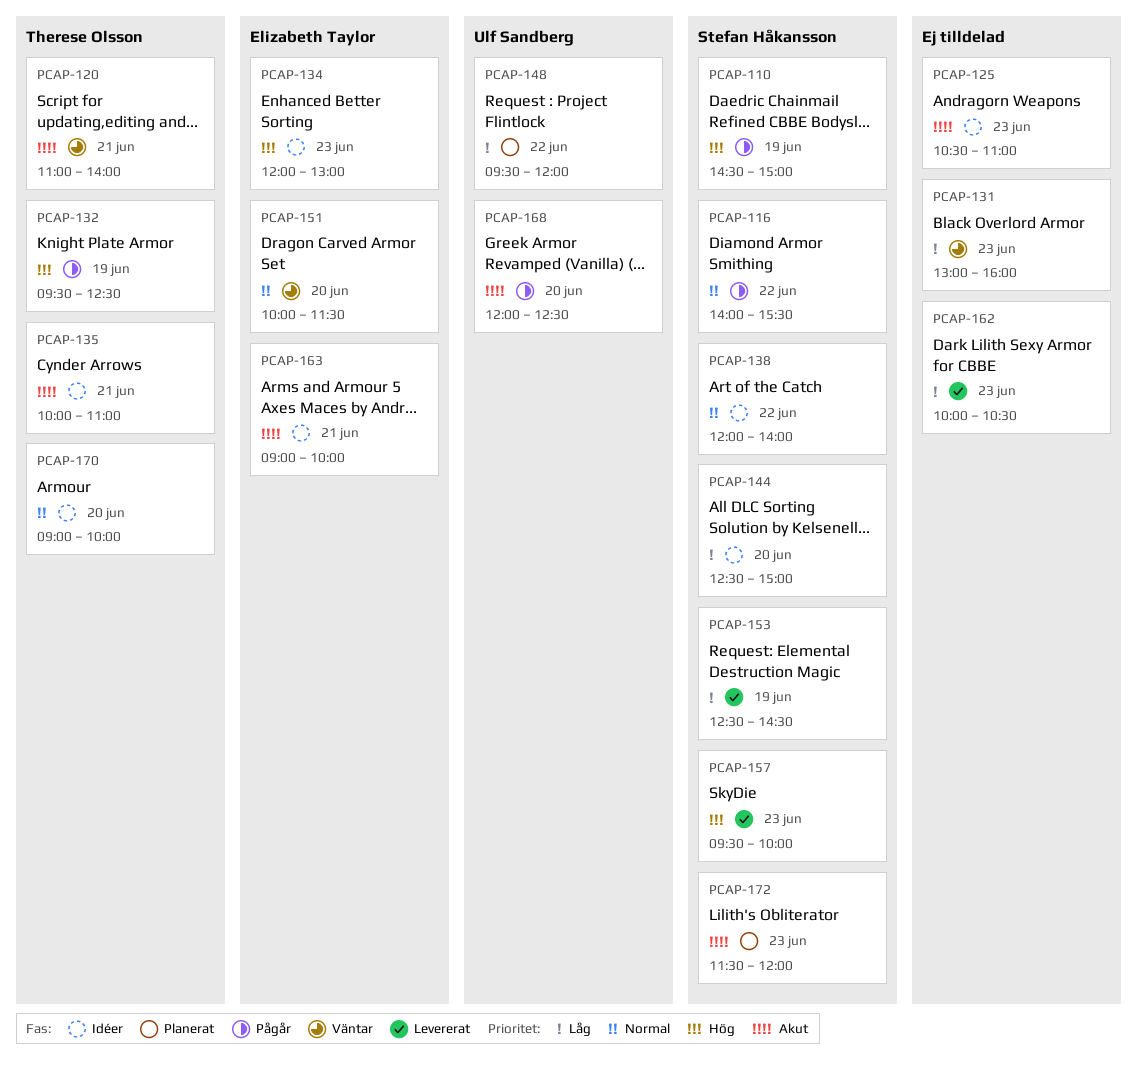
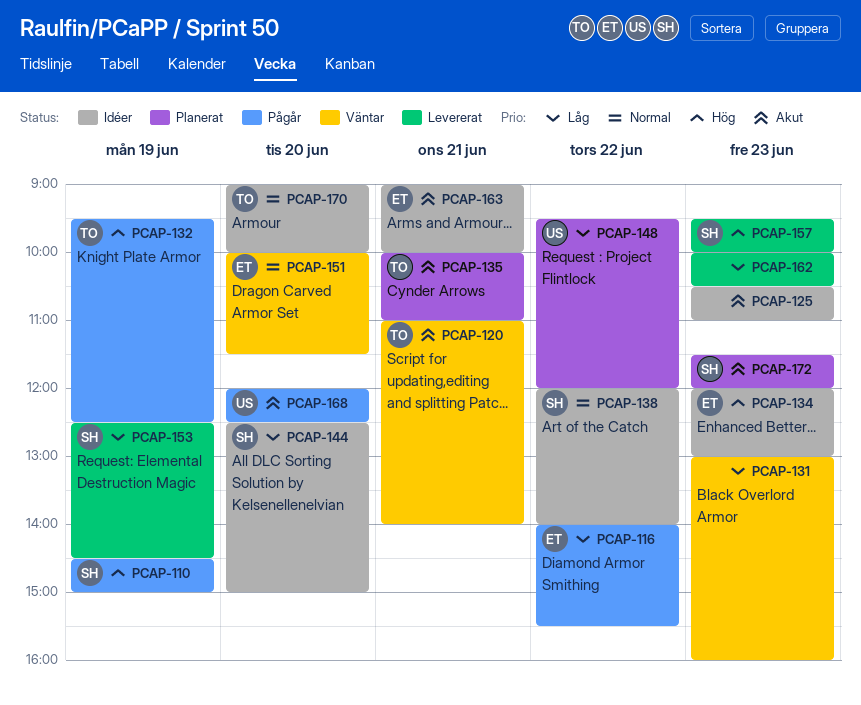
PCAP-116, owner: Stefan Håkansson -> Elizabeth Taylor
PCAP-116, priority: Normal -> Låg
PCAP-135, status: Idéer -> Planerat

